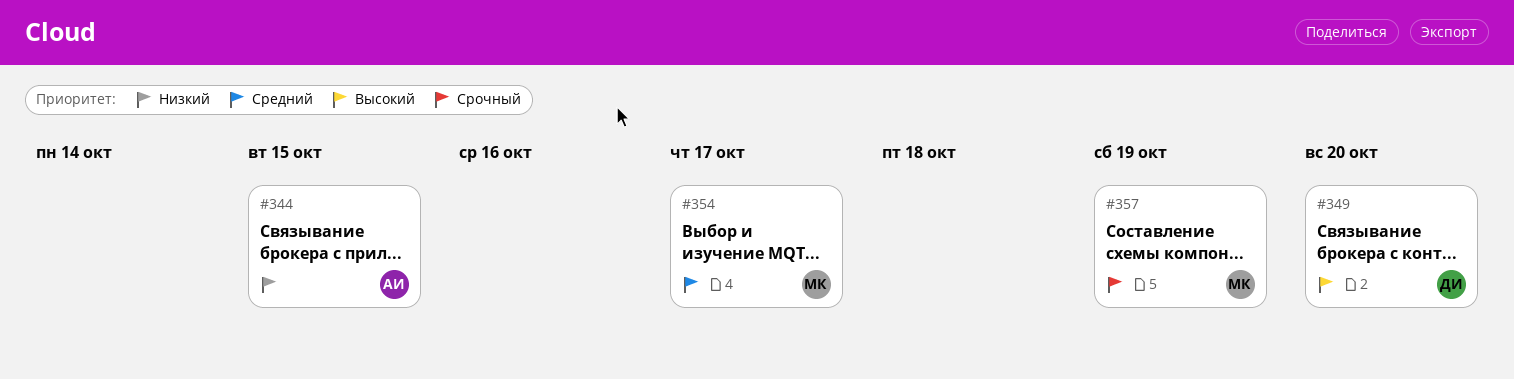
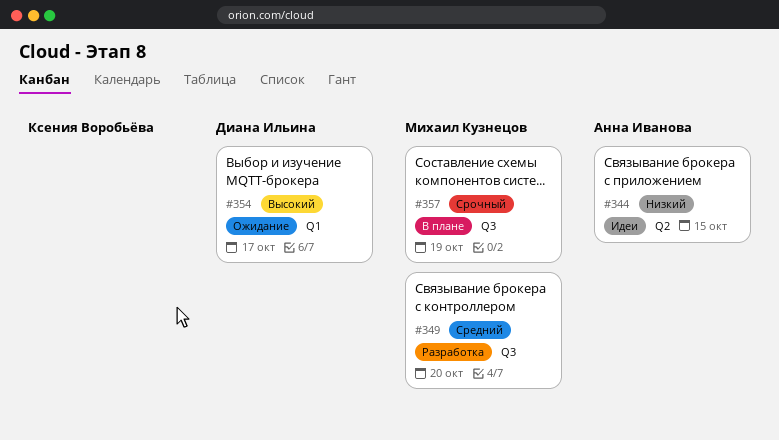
#349, owner: Диана Ильина -> Михаил Кузнецов
#349, priority: Высокий -> Средний
#354, owner: Михаил Кузнецов -> Диана Ильина
#354, priority: Средний -> Высокий

